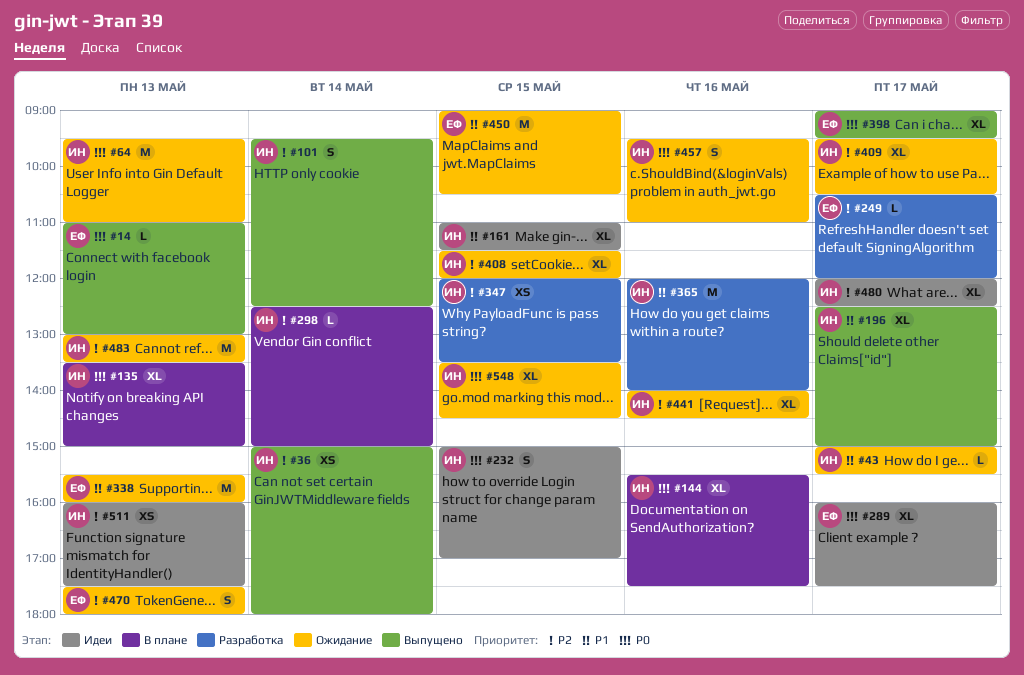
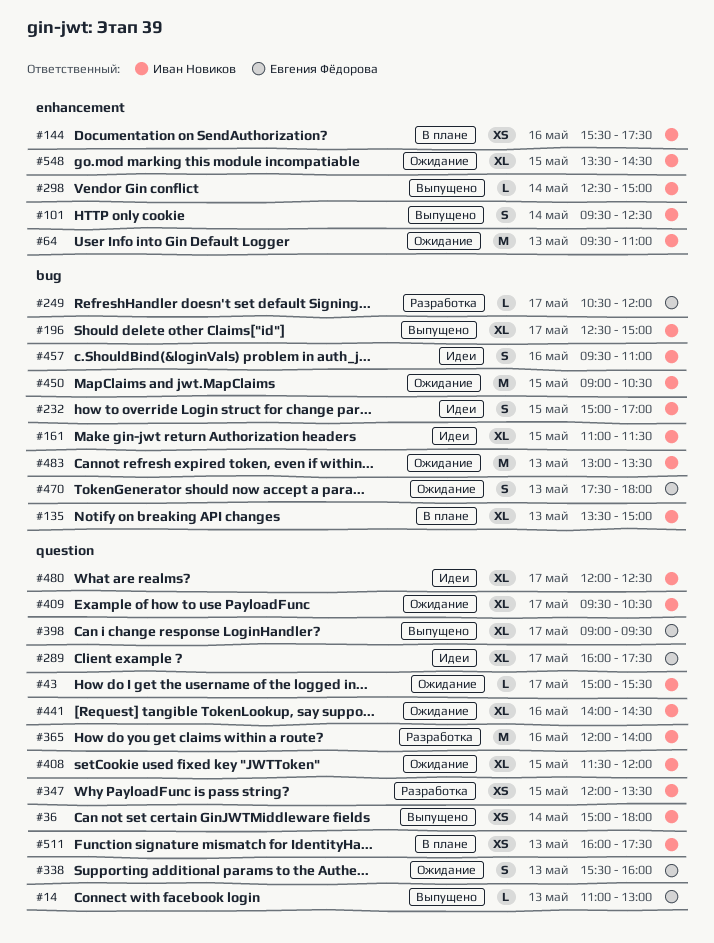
#144, estimate: XL -> XS
#298, status: В плане -> Выпущено
#338, estimate: M -> S
#450, owner: Евгения Фёдорова -> Иван Новиков
#457, status: Ожидание -> Идеи
#511, status: Идеи -> В плане

